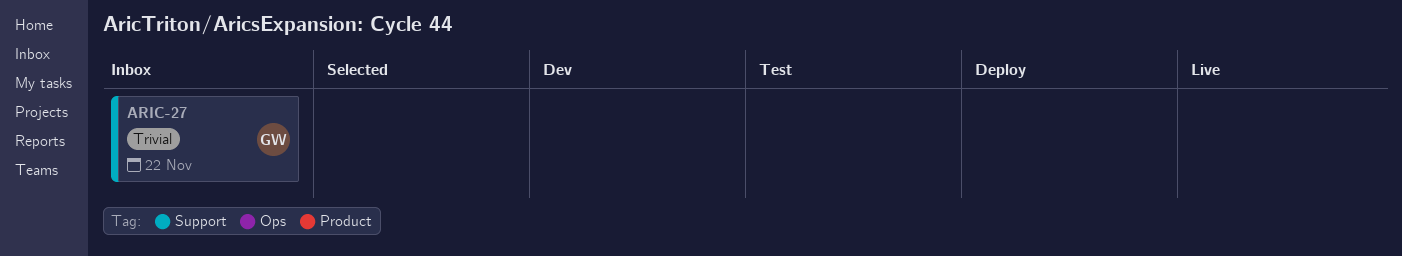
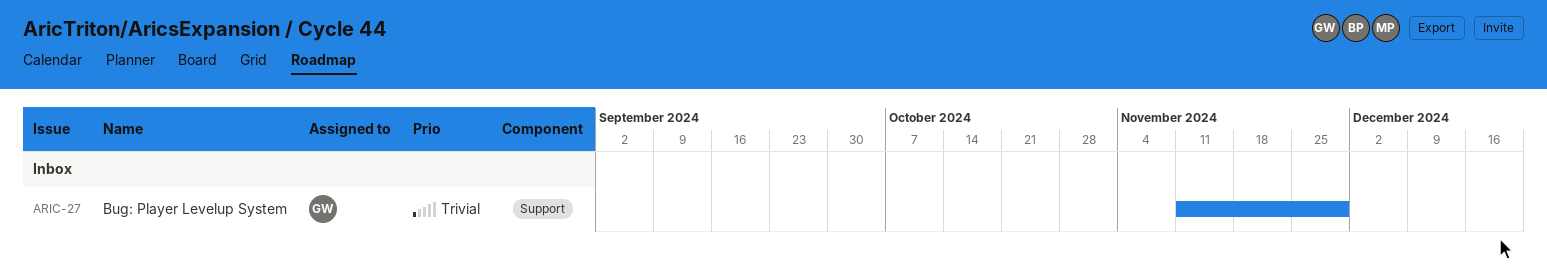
ARIC-27, due: Nov 22 -> Nov 29

